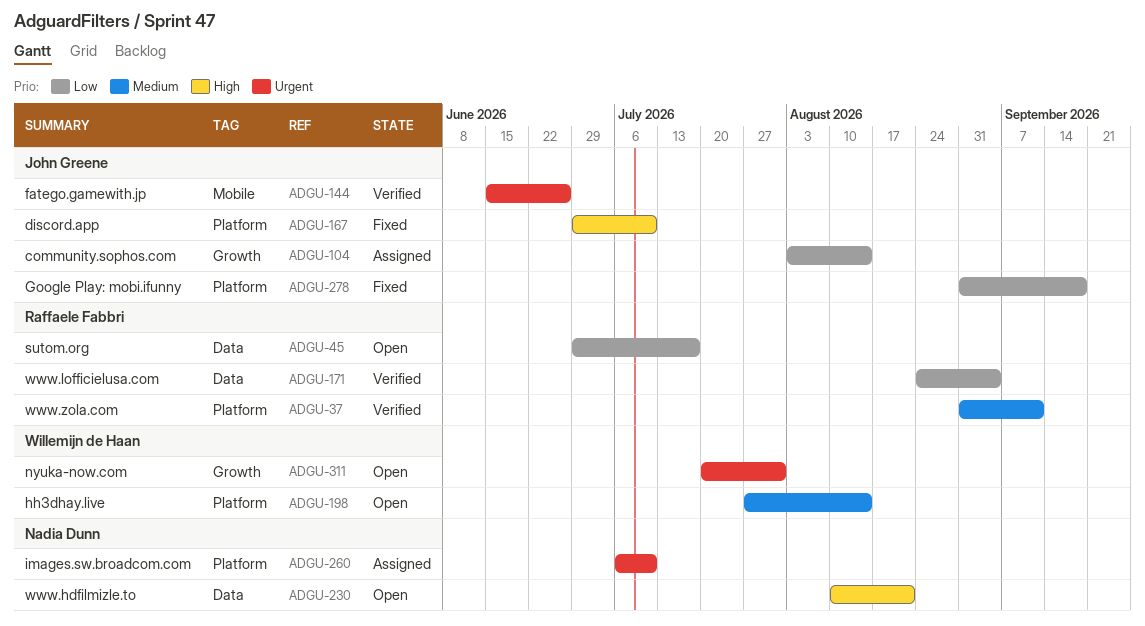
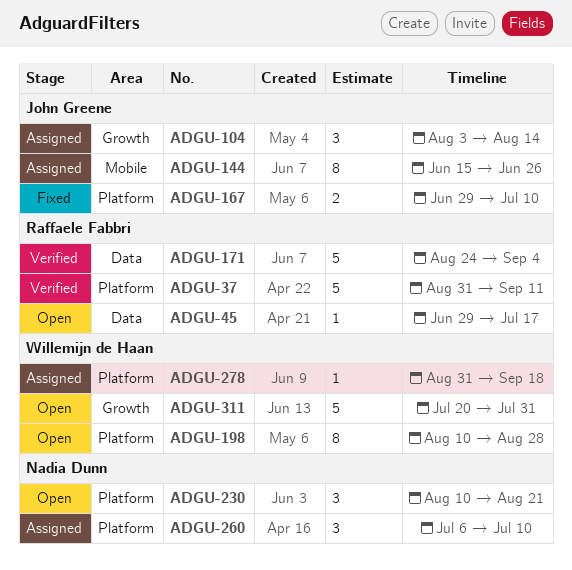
ADGU-144, status: Verified -> Assigned
ADGU-198, start: Jul 27 -> Aug 10
ADGU-198, due: Aug 14 -> Aug 28
ADGU-230, label: Data -> Platform
ADGU-278, status: Fixed -> Assigned
ADGU-278, owner: John Greene -> Willemijn de Haan

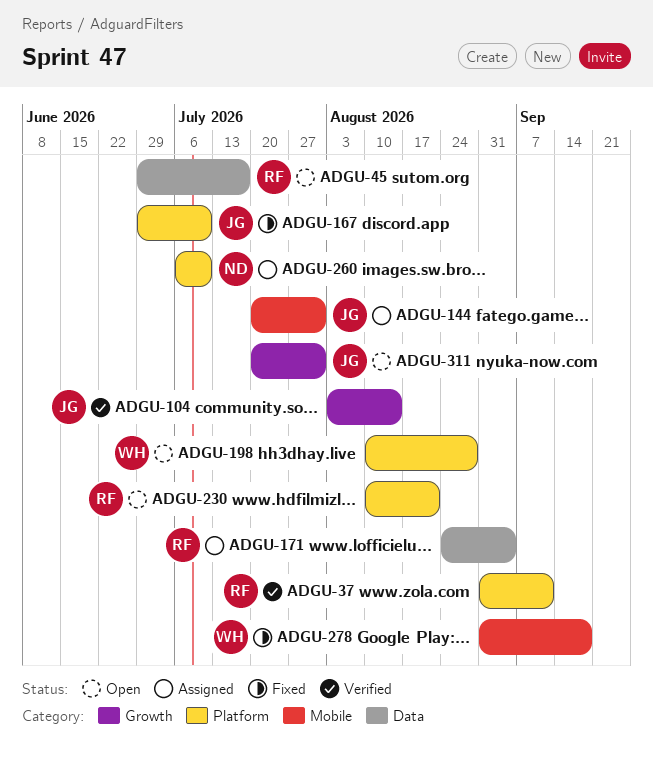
ADGU-104, status: Assigned -> Verified
ADGU-144, start: Jun 15 -> Jul 20
ADGU-144, due: Jun 26 -> Jul 31
ADGU-171, status: Verified -> Assigned
ADGU-230, owner: Nadia Dunn -> Raffaele Fabbri
ADGU-278, status: Assigned -> Fixed
ADGU-278, label: Platform -> Mobile
ADGU-311, owner: Willemijn de Haan -> John Greene

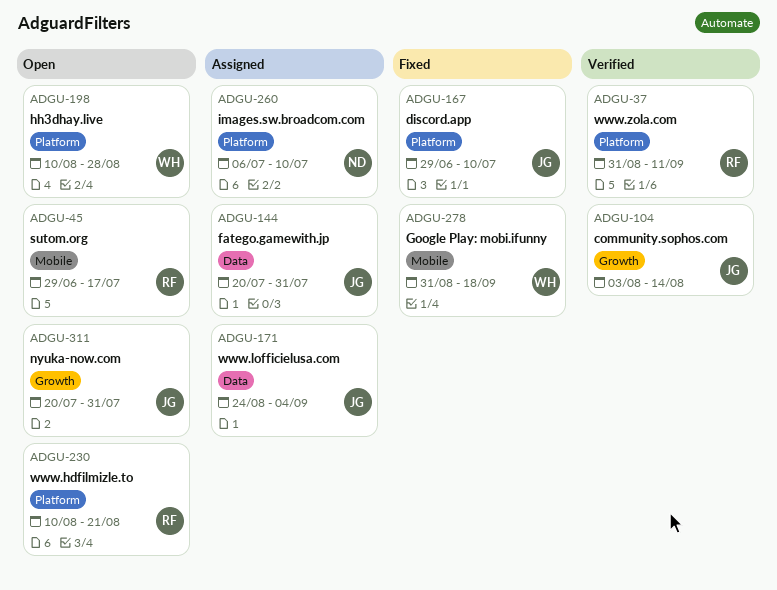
ADGU-45, label: Data -> Mobile
ADGU-144, label: Mobile -> Data
ADGU-171, owner: RF -> JG

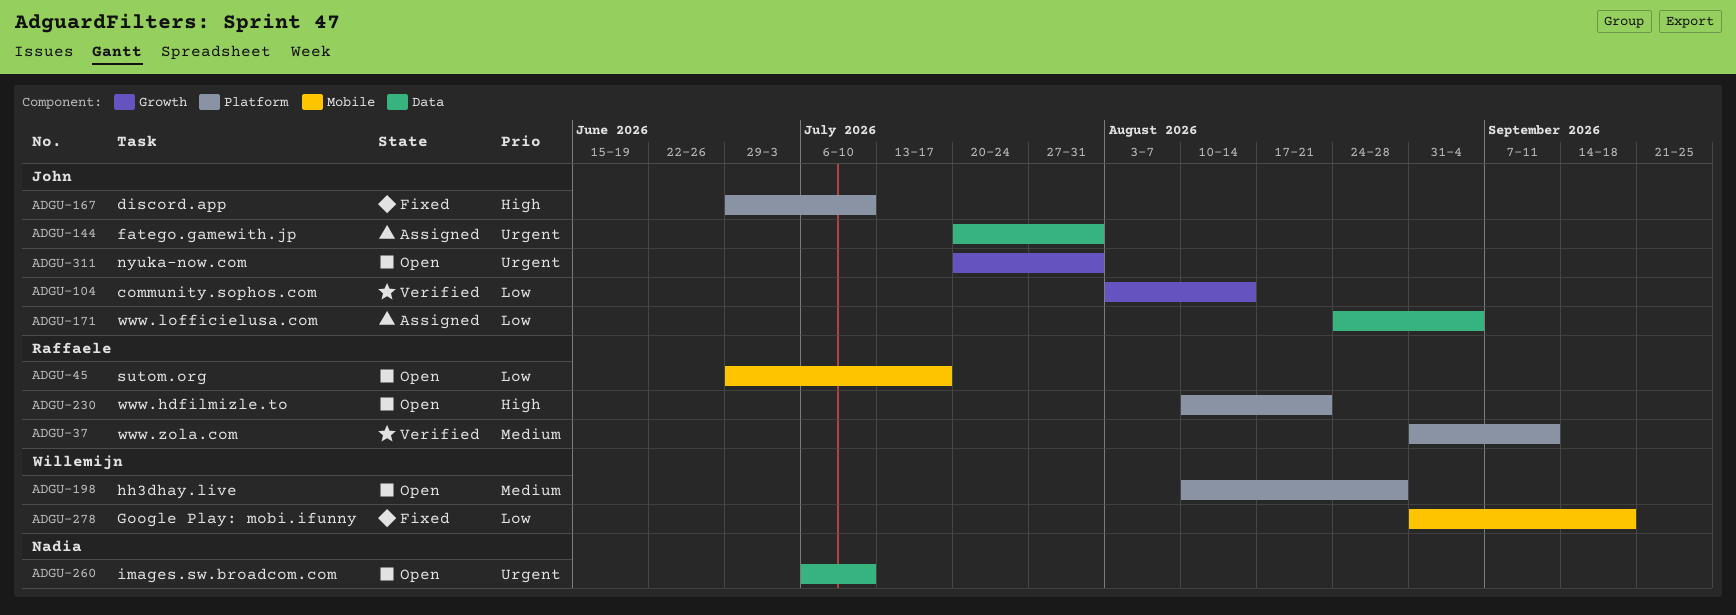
ADGU-260, status: Assigned -> Open
ADGU-260, label: Platform -> Data

